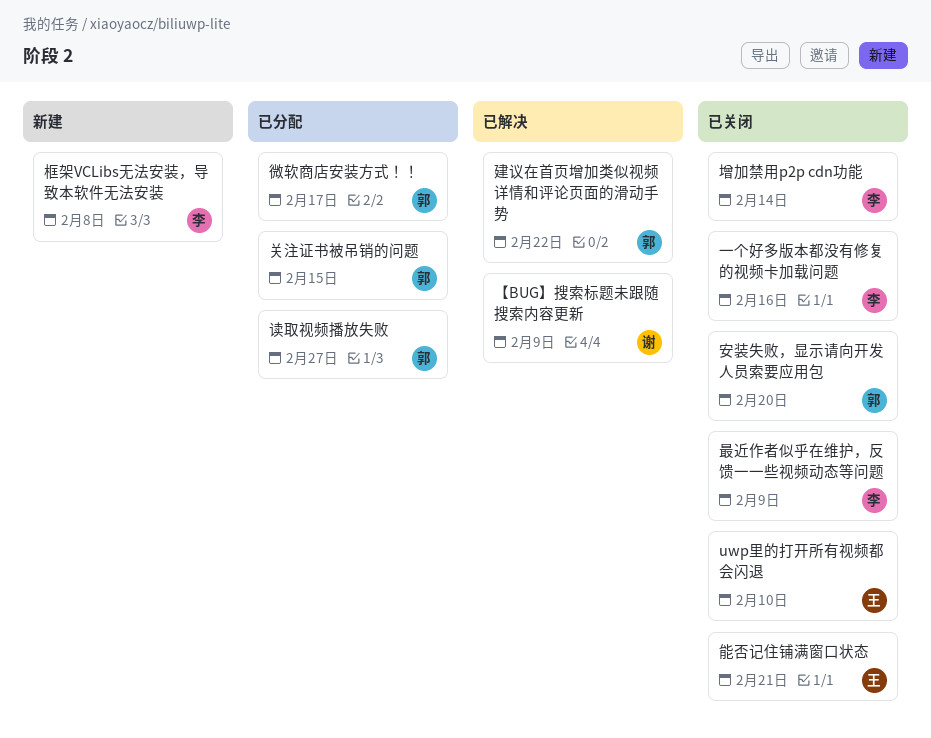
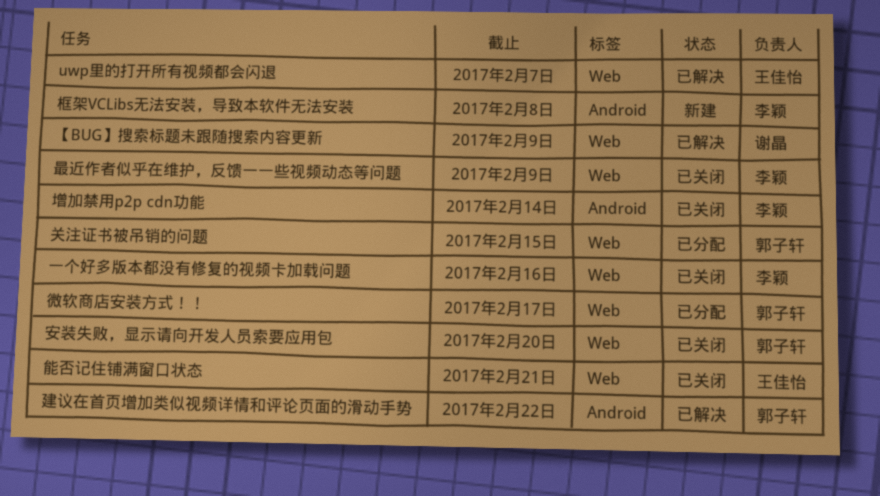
uwp里的打开所有视频都会闪退, status: 已关闭 -> 已解决
uwp里的打开所有视频都会闪退, due: Feb 10 -> Feb 7
读取视频播放失败: present -> none

